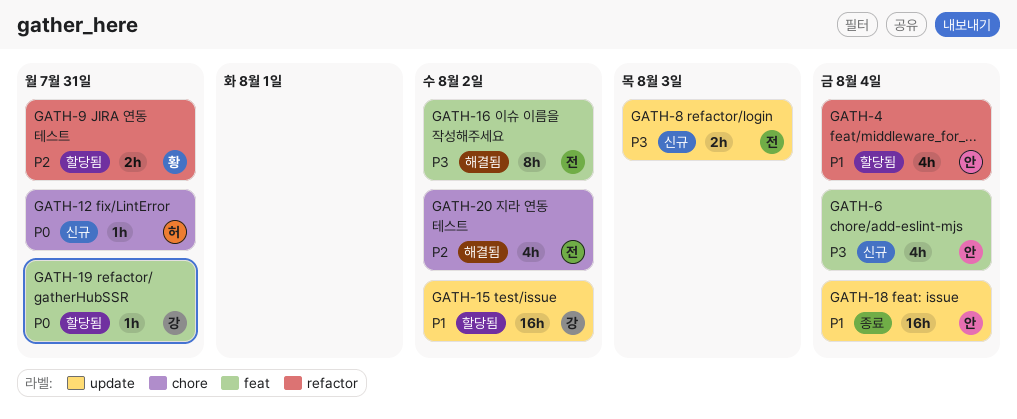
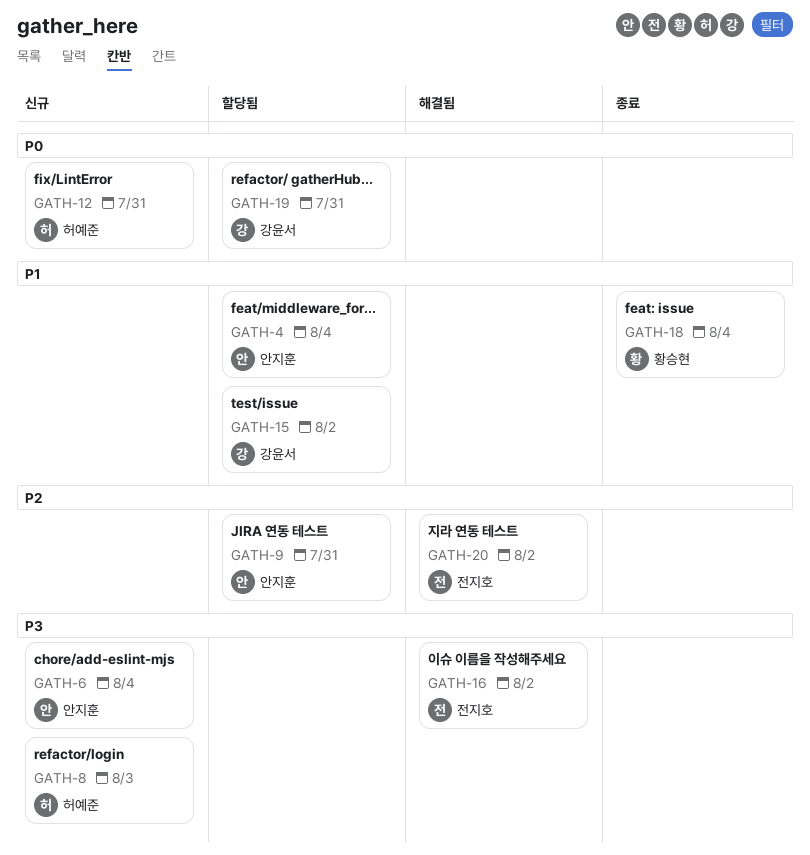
GATH-8, owner: 전지호 -> 허예준
GATH-9, owner: 황승현 -> 안지훈
GATH-18, owner: 안지훈 -> 황승현

